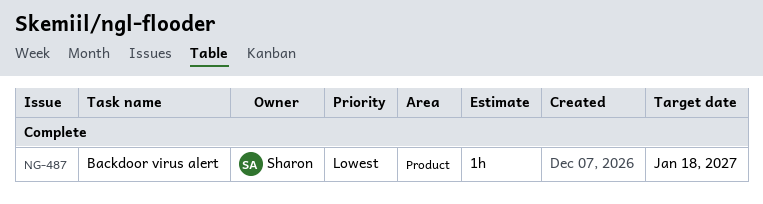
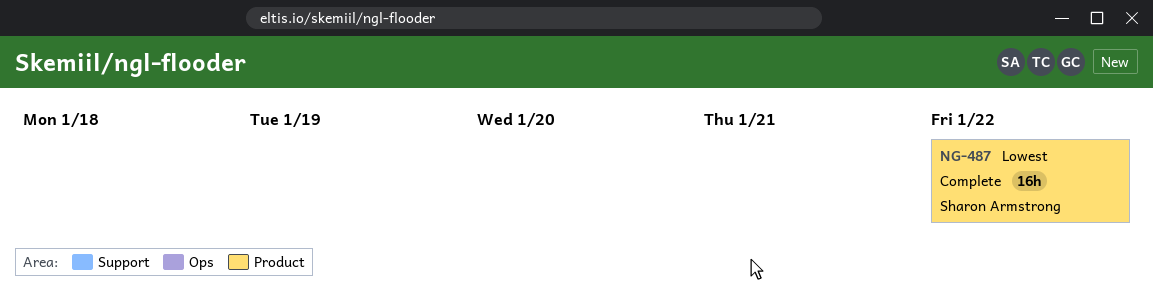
NG-487, estimate: 1h -> 16h
NG-487, due: Jan 18 -> Jan 22

